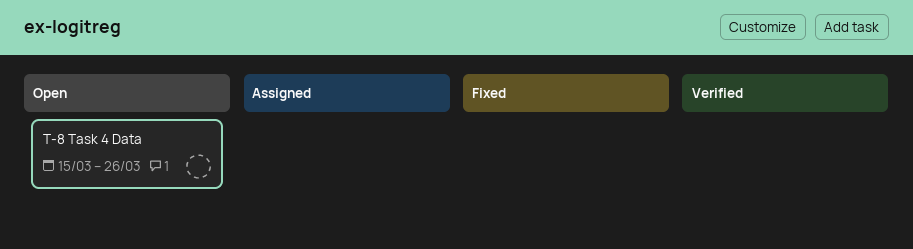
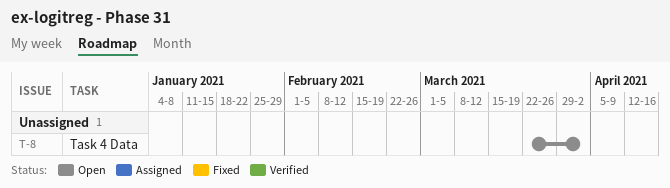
T-8, start: Mar 15 -> Mar 22
T-8, due: Mar 26 -> Apr 2

